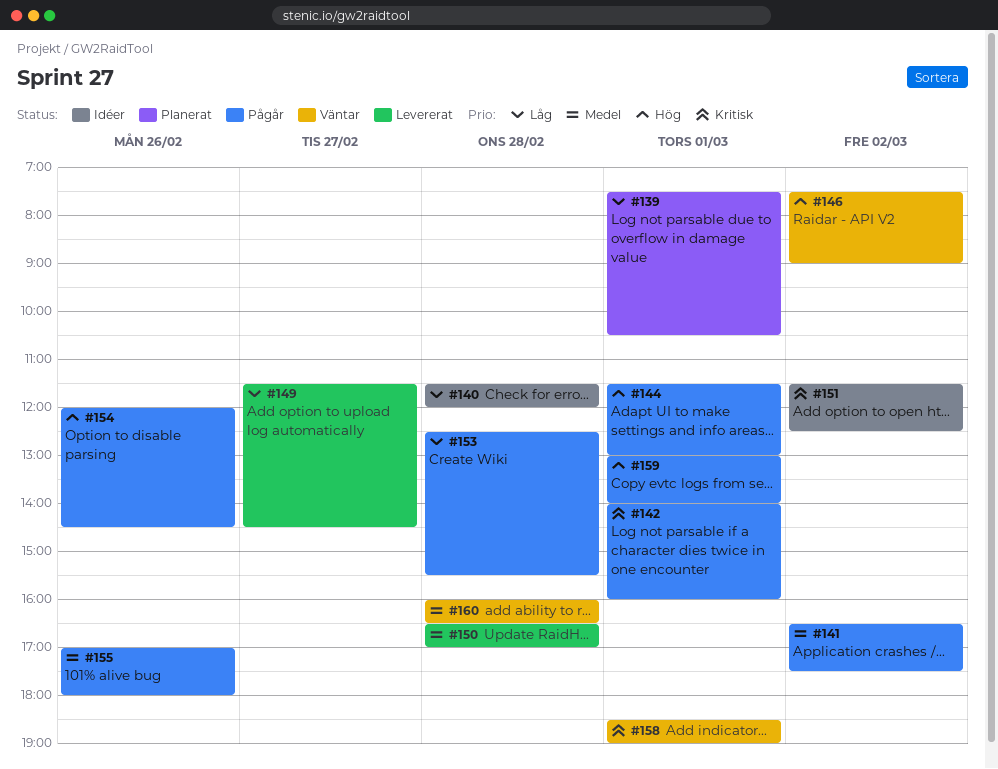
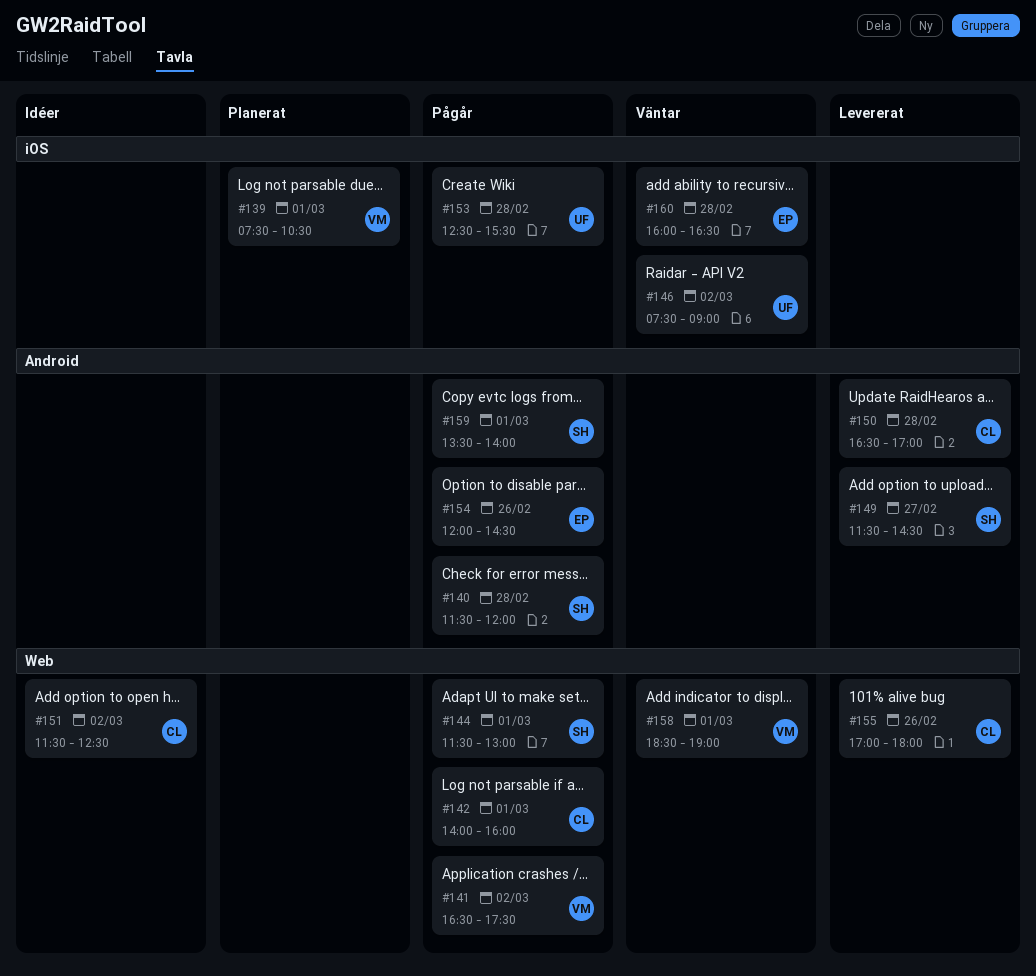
#140, status: Idéer -> Pågår
#155, status: Pågår -> Levererat
#159, begins: 13:00 -> 13:30

